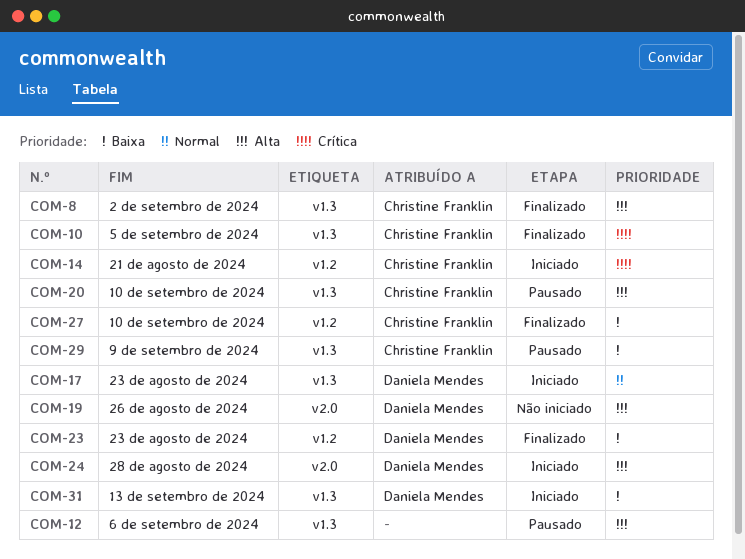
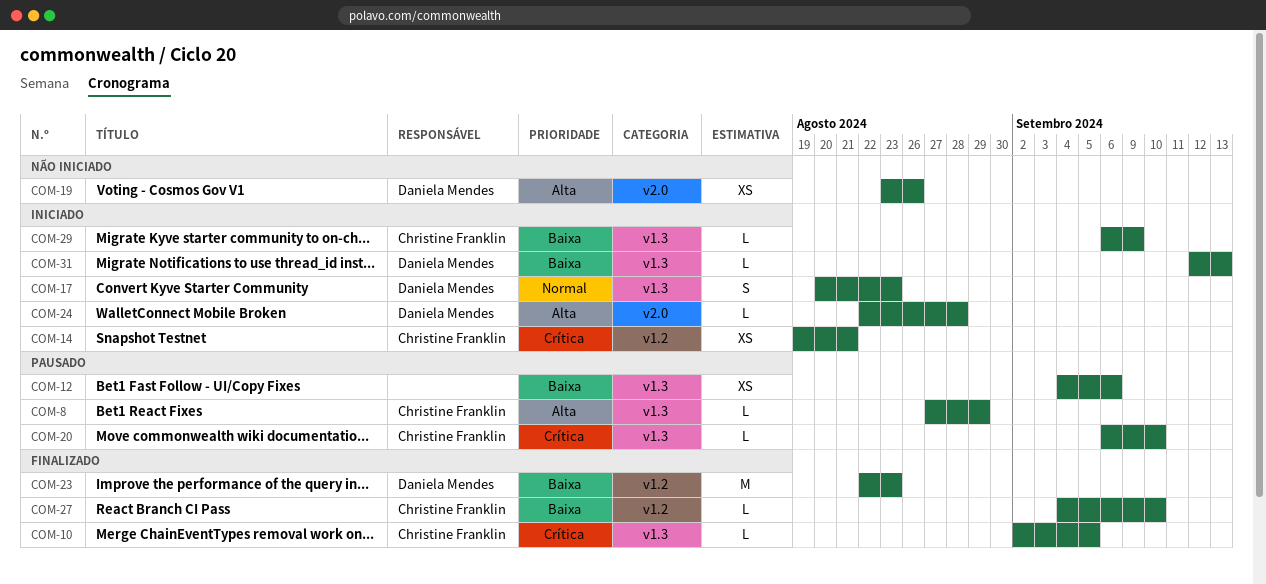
COM-8, status: Finalizado -> Pausado
COM-8, due: Sep 2 -> Aug 29
COM-12, priority: Alta -> Baixa
COM-20, priority: Alta -> Crítica
COM-29, status: Pausado -> Iniciado

